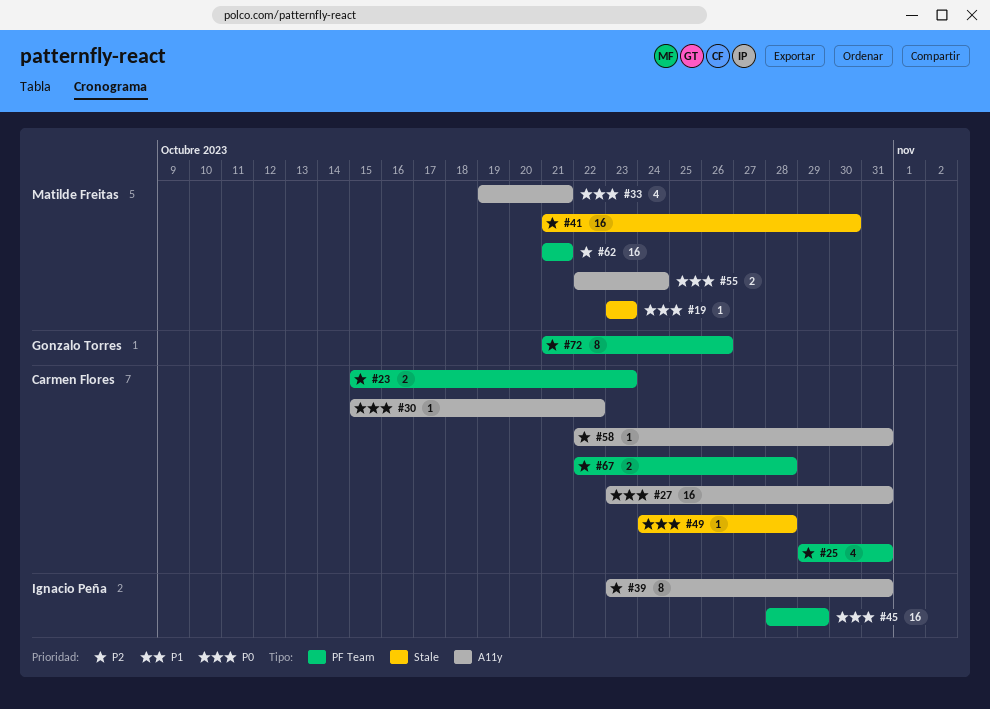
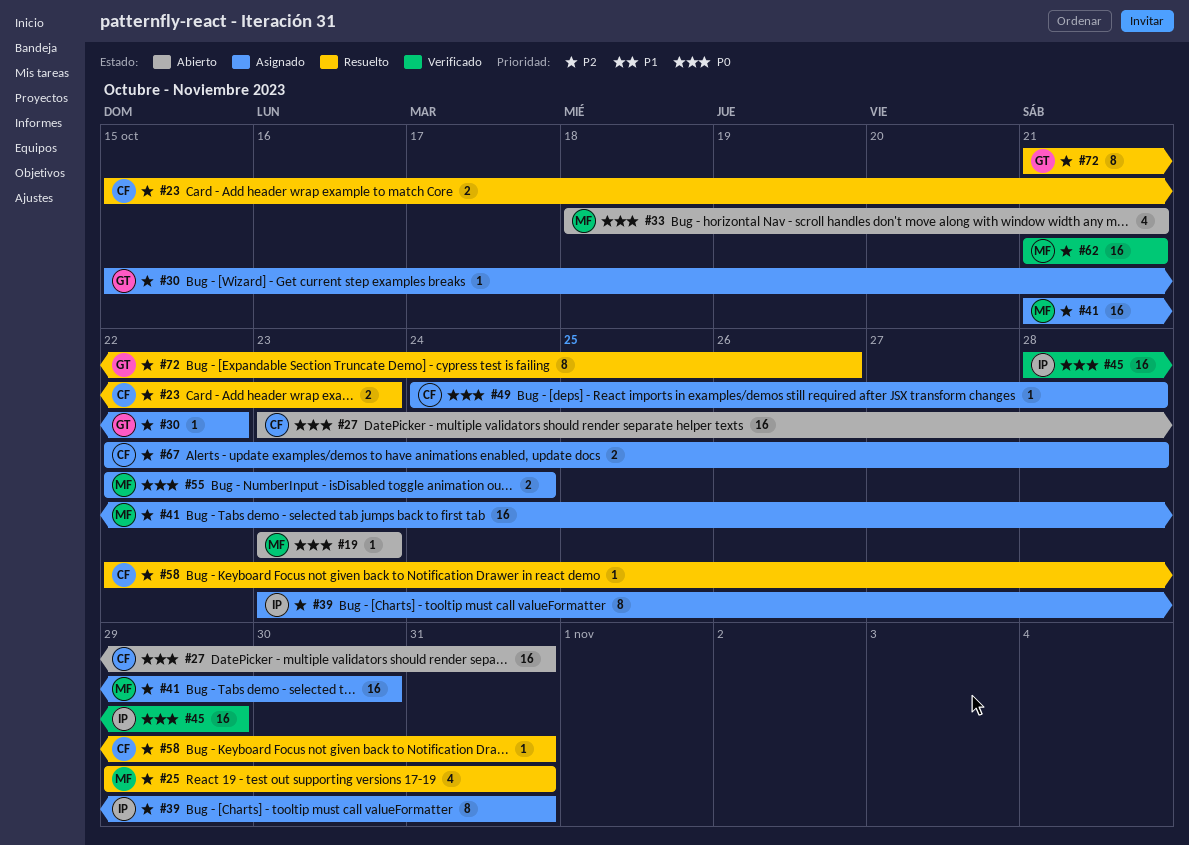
#25, owner: Carmen Flores -> Matilde Freitas
#30, owner: Carmen Flores -> Gonzalo Torres
#30, priority: P0 -> P2
#33, start: Oct 19 -> Oct 18

